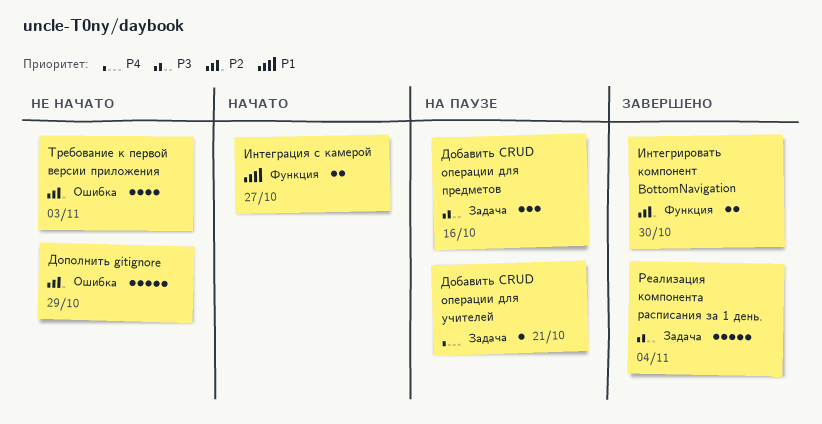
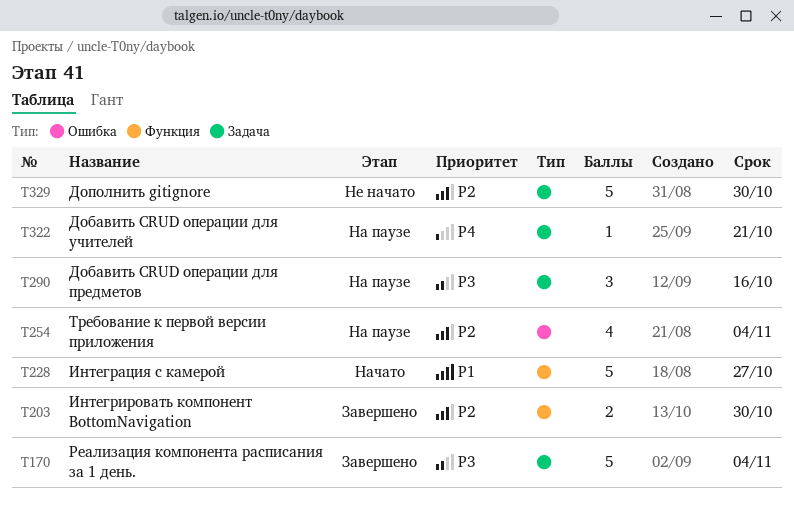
Дополнить gitignore, label: Ошибка -> Задача
Дополнить gitignore, due: Oct 29 -> Oct 30
Интеграция с камерой, estimate: 2 -> 5
Требование к первой версии приложения, status: Не начато -> На паузе
Требование к первой версии приложения, due: Nov 3 -> Nov 4

